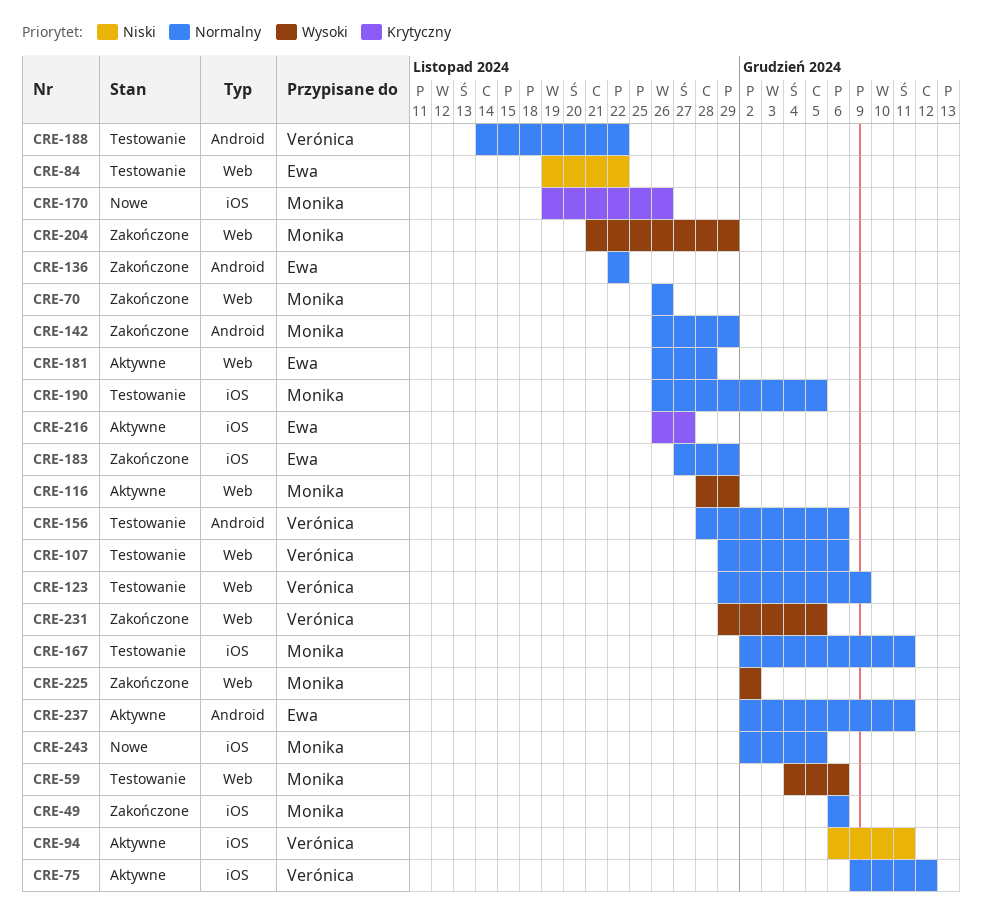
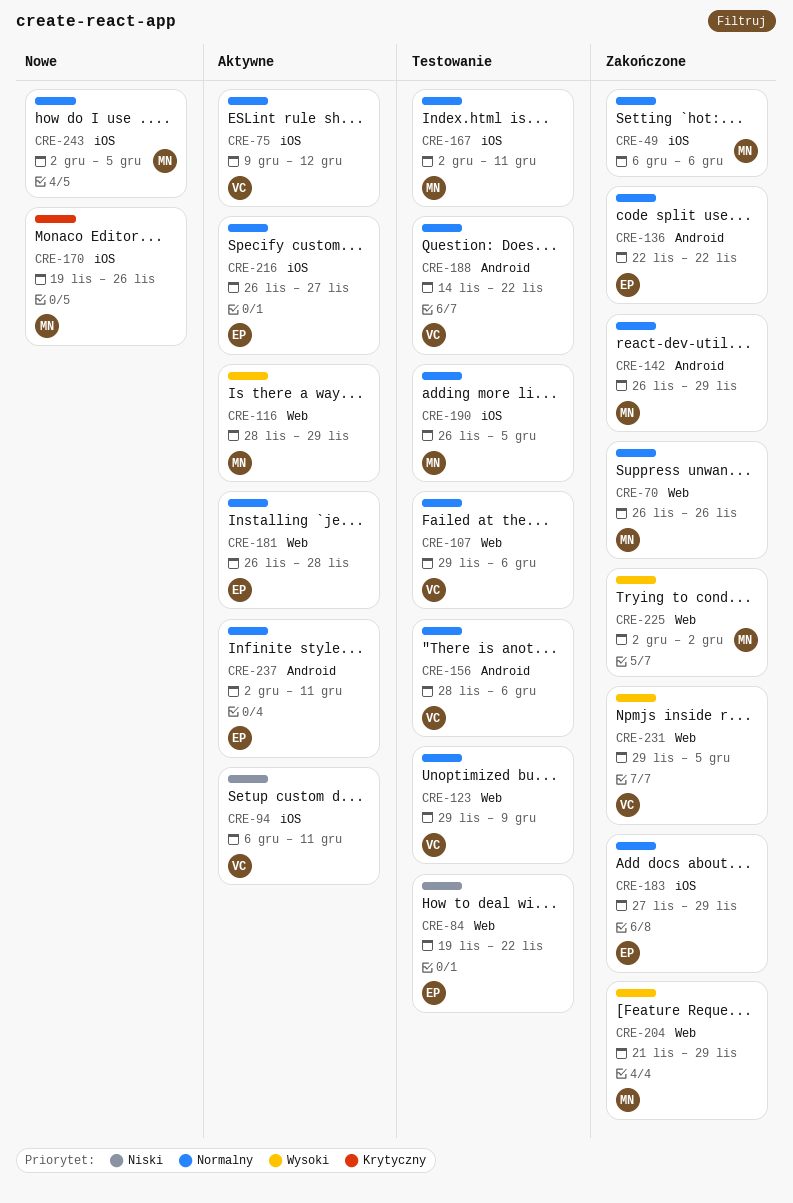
CRE-59: present -> none
CRE-216, priority: Krytyczny -> Normalny

